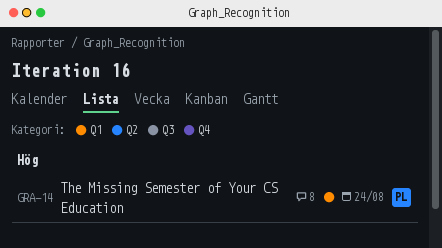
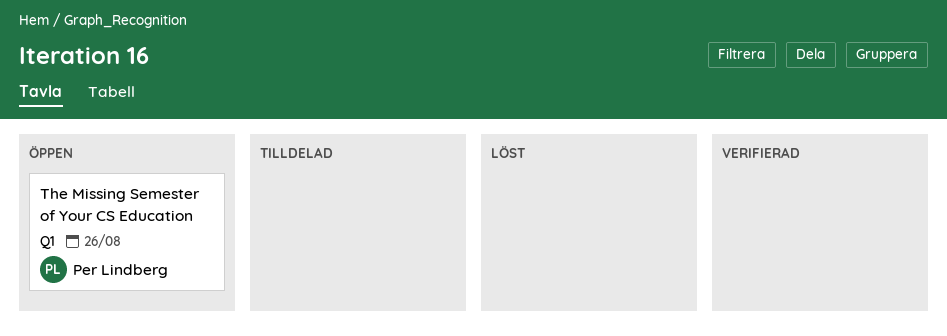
The Missing Semester of Your CS Education, due: Aug 24 -> Aug 26

